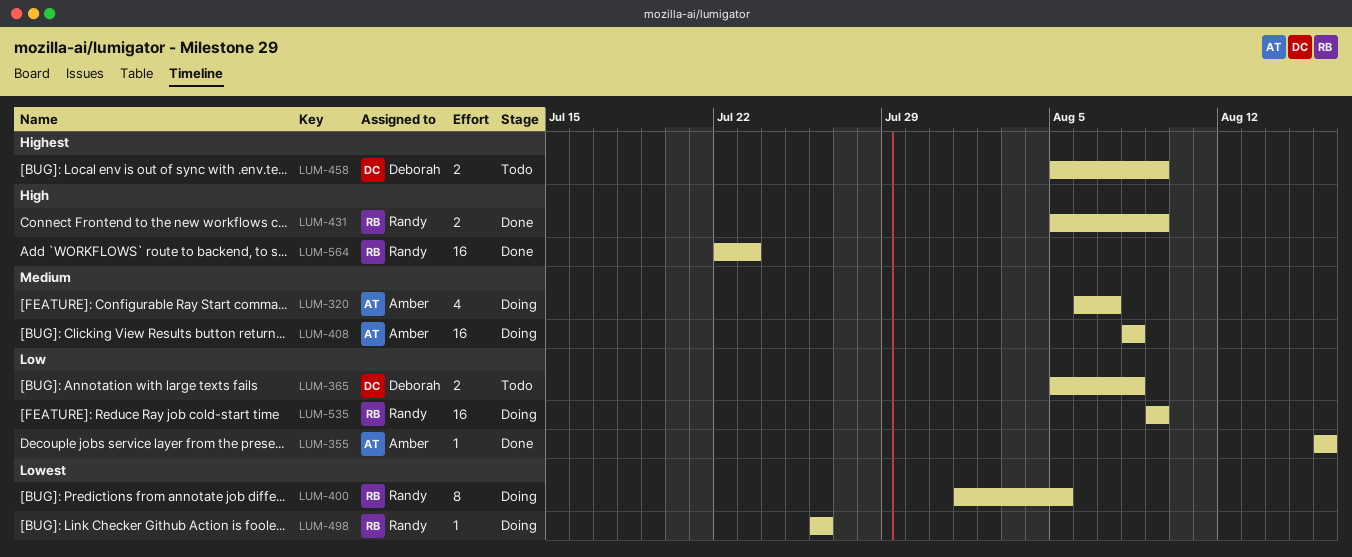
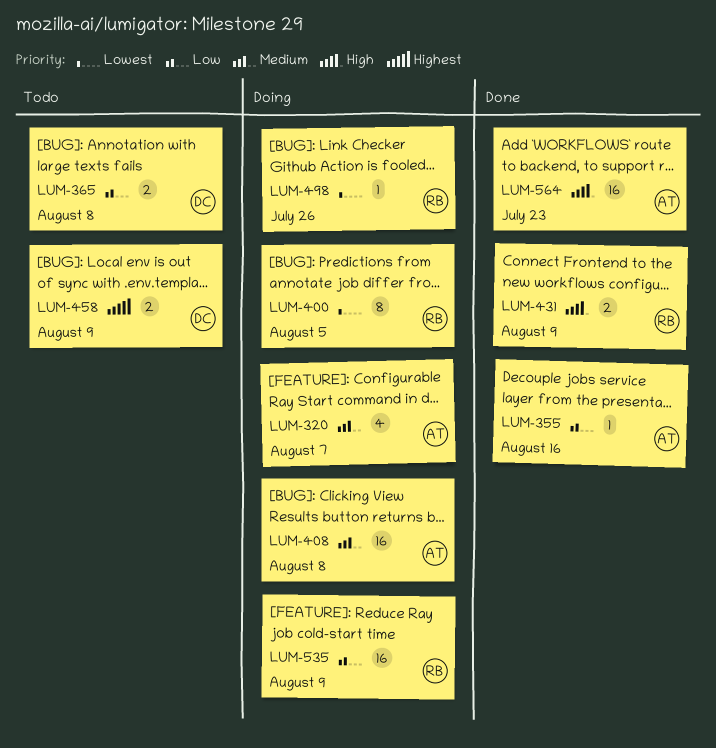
LUM-564, owner: Randy -> Amber

